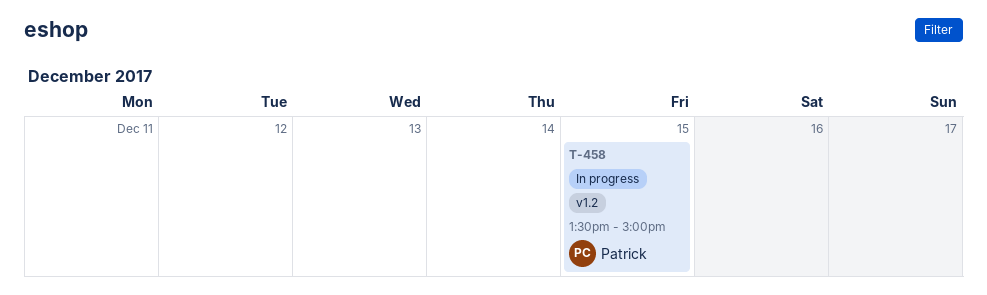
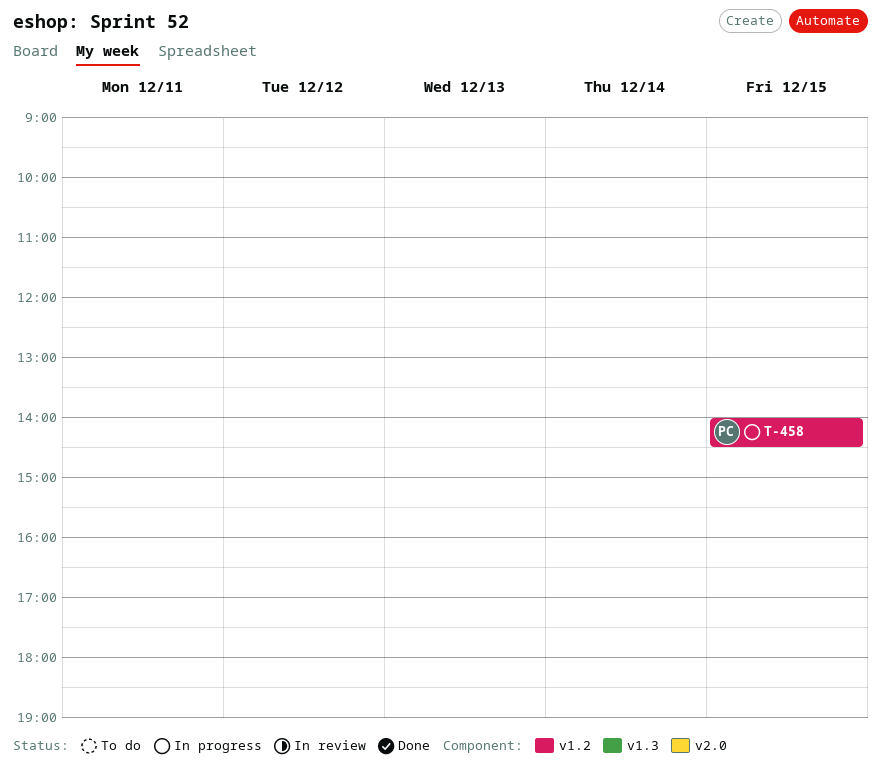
T-458, begins: 13:30 -> 14:00
T-458, ends: 15:00 -> 14:30

